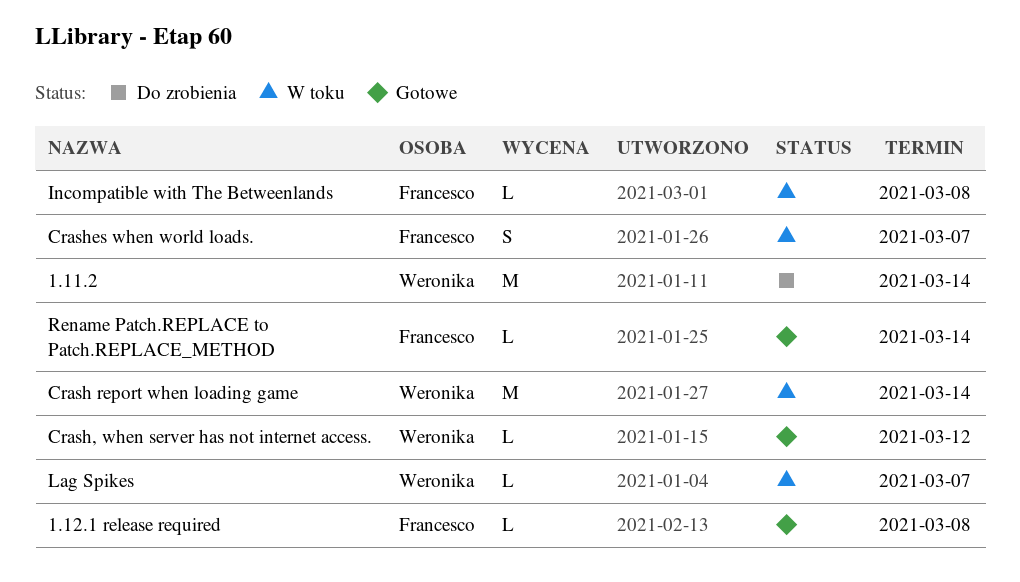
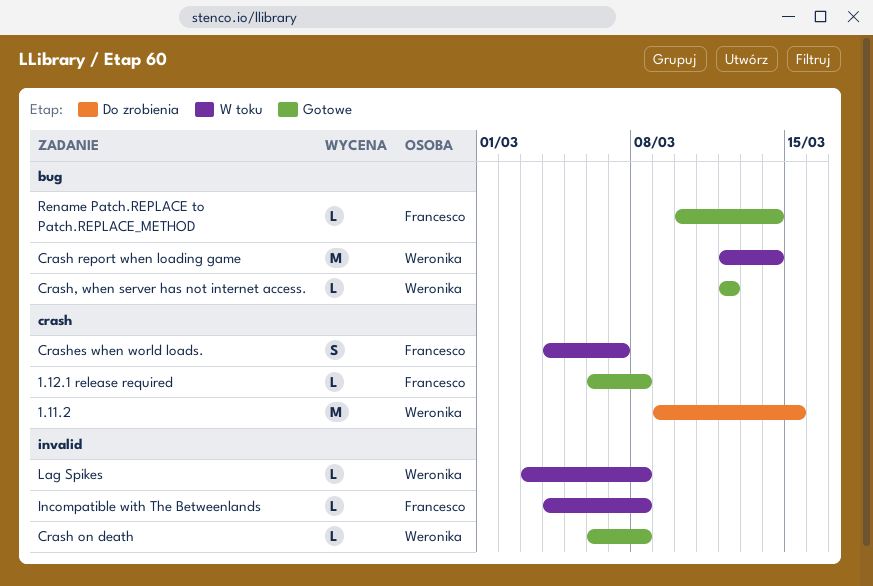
1.11.2, due: Mar 14 -> Mar 15
Crash on death: none -> present
Lag Spikes, due: Mar 7 -> Mar 8

